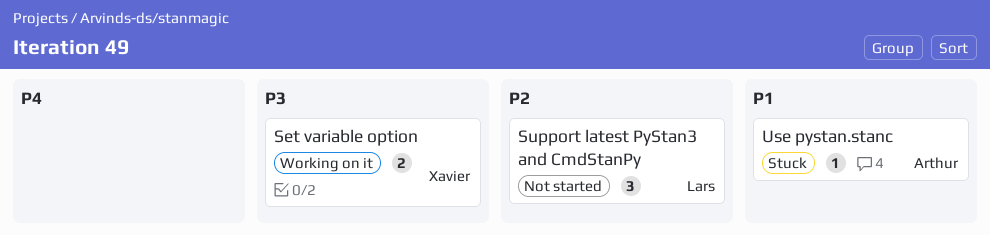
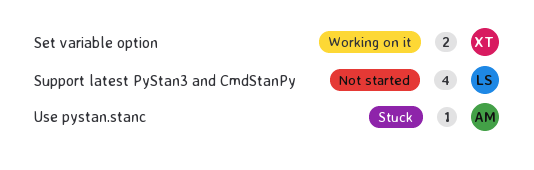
Support latest PyStan3 and CmdStanPy, estimate: 3 -> 4

